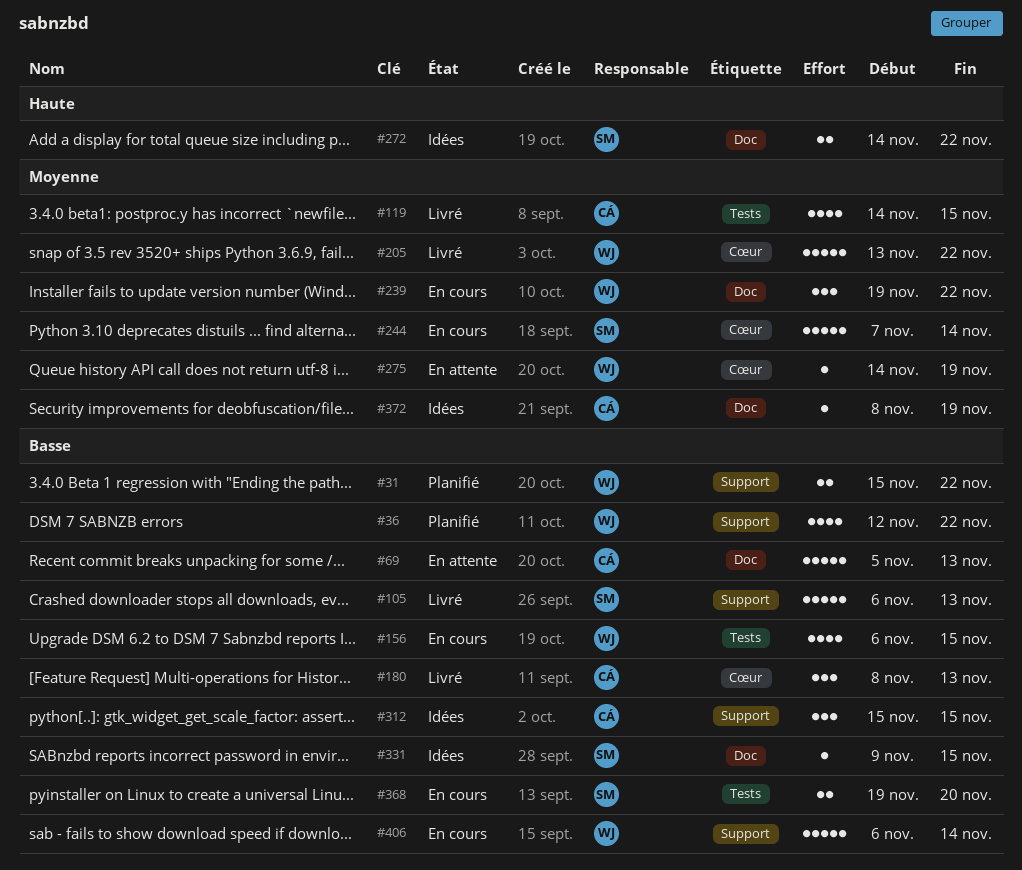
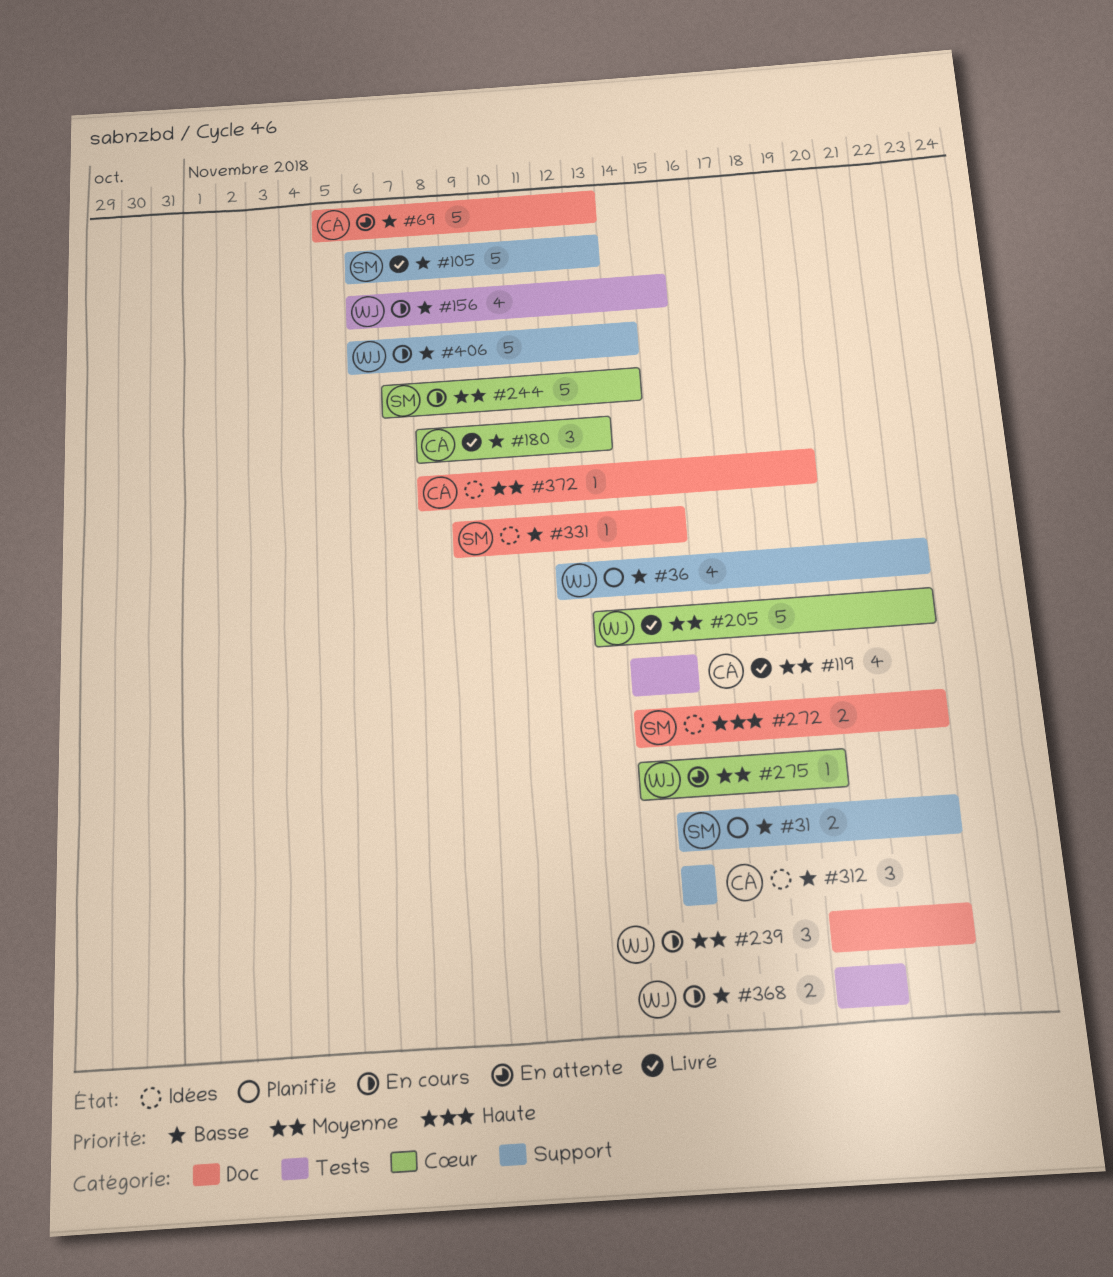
#31, owner: WJ -> SM
#368, owner: SM -> WJ

